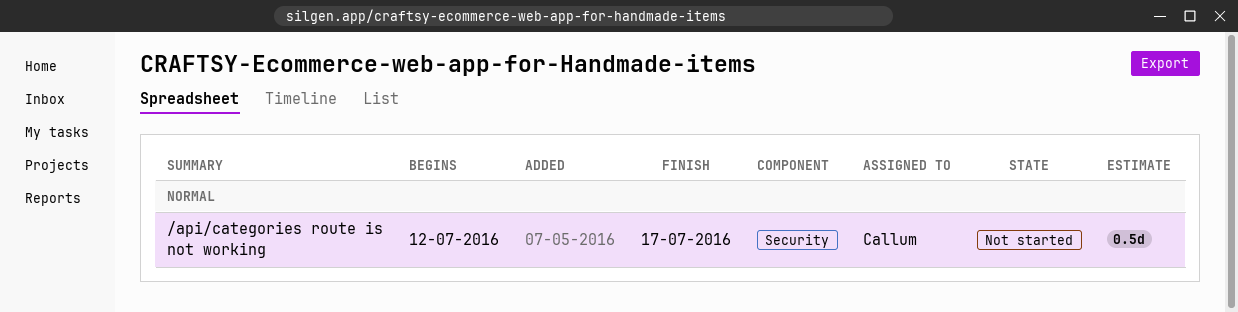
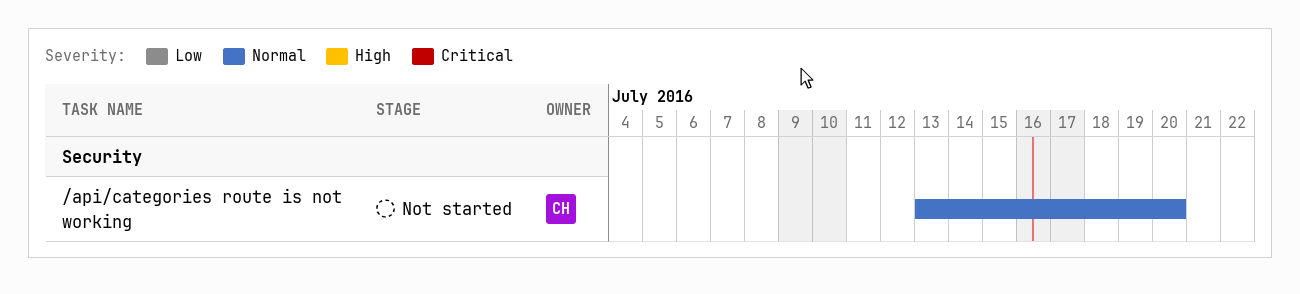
/api/categories route is not working, start: Jul 12 -> Jul 13
/api/categories route is not working, due: Jul 17 -> Jul 20

